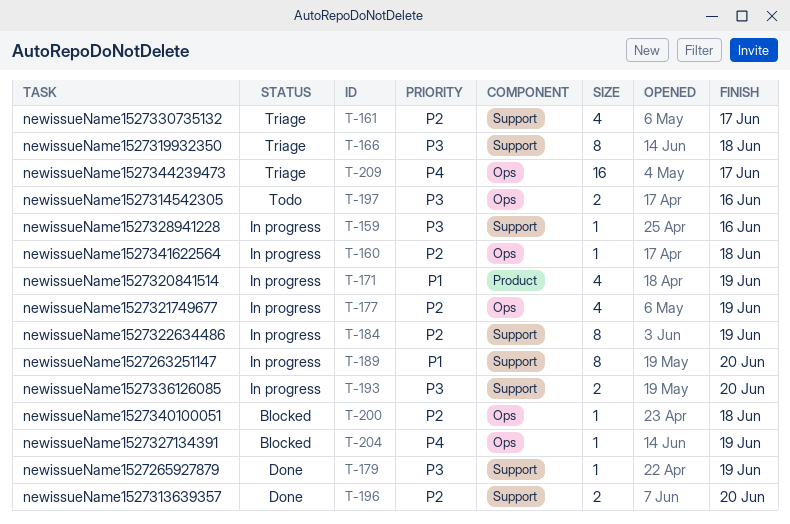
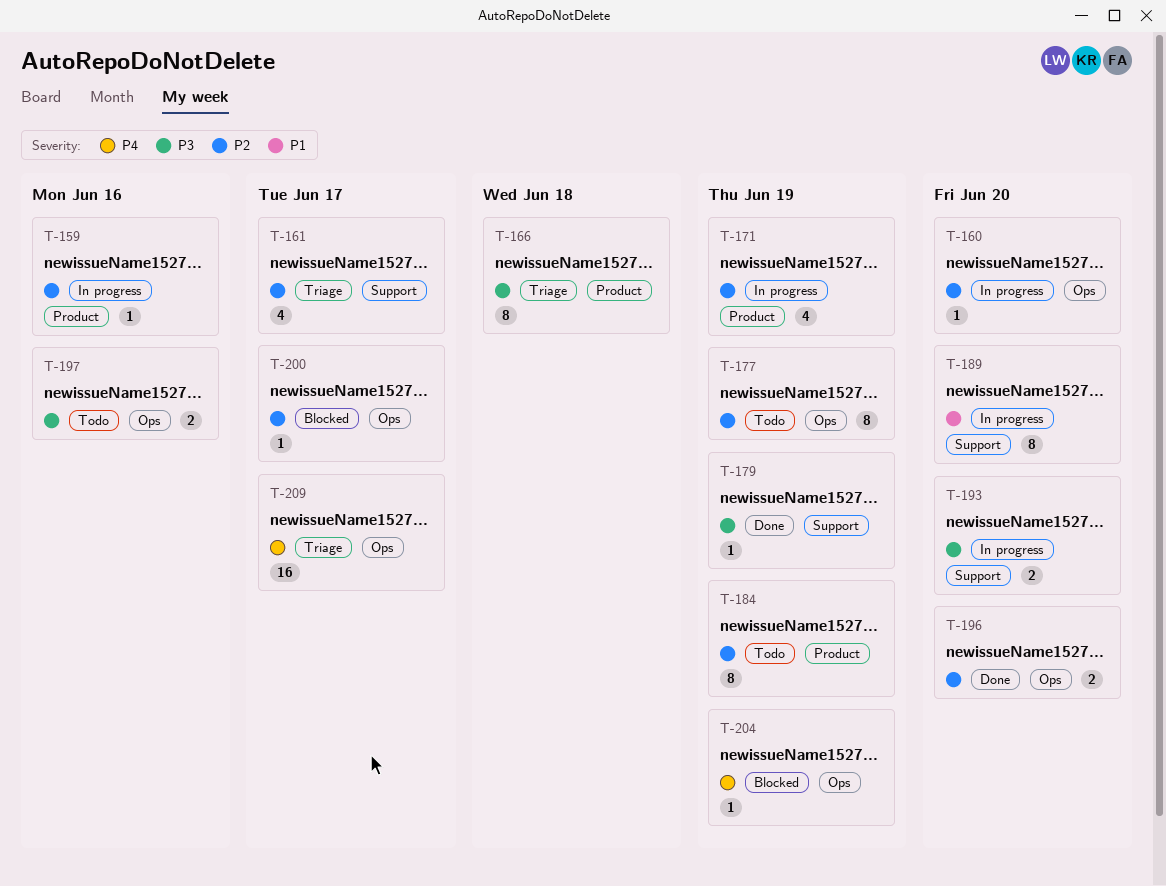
T-159, priority: P3 -> P2
T-159, label: Support -> Product
T-160, due: Jun 18 -> Jun 20
T-166, label: Support -> Product
T-171, priority: P1 -> P2
T-177, status: In progress -> Todo
T-177, estimate: 4 -> 8
T-184, status: In progress -> Todo
T-184, label: Support -> Product
T-196, label: Support -> Ops
T-200, due: Jun 18 -> Jun 17

